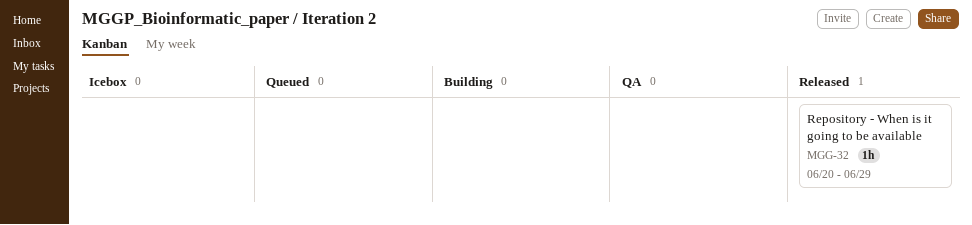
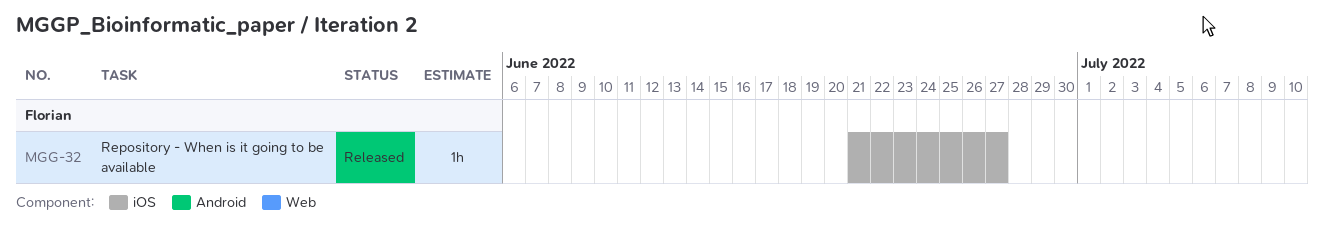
MGG-32, start: Jun 20 -> Jun 21
MGG-32, due: Jun 29 -> Jun 27

